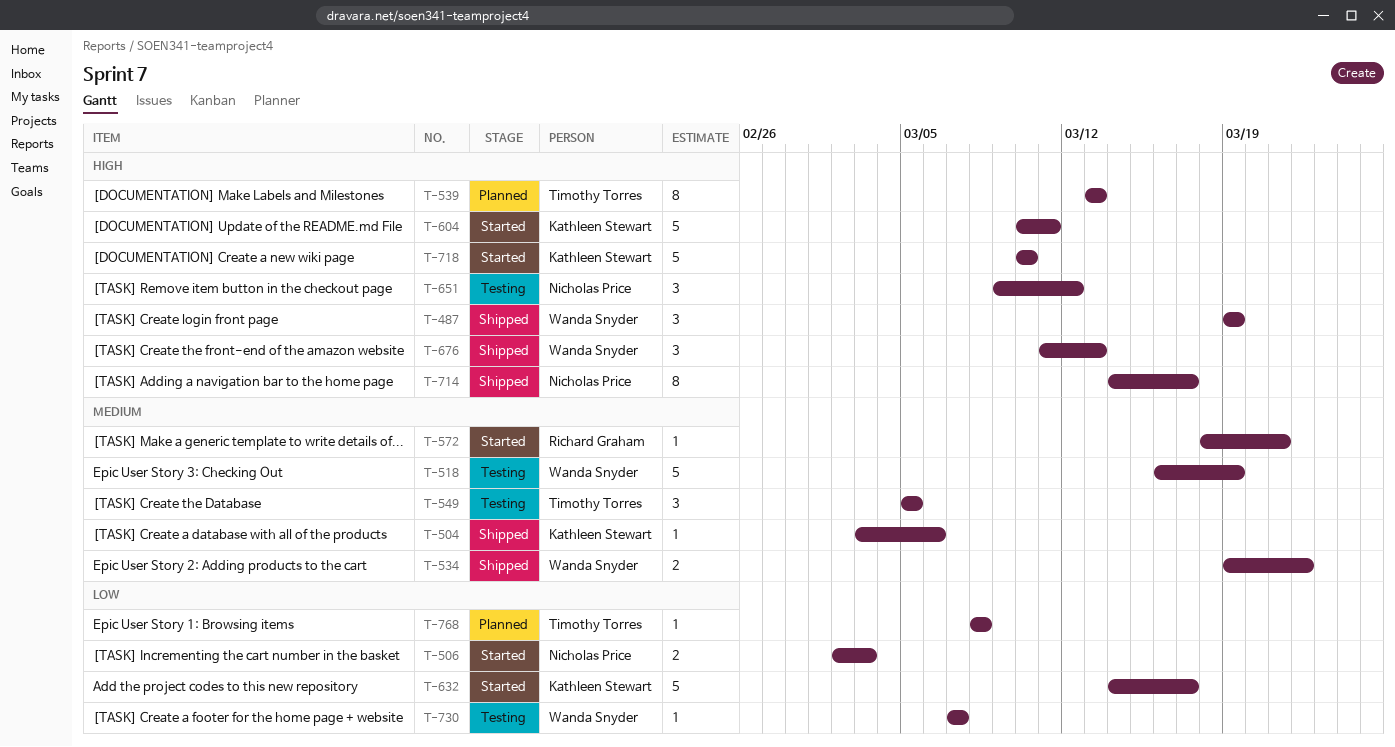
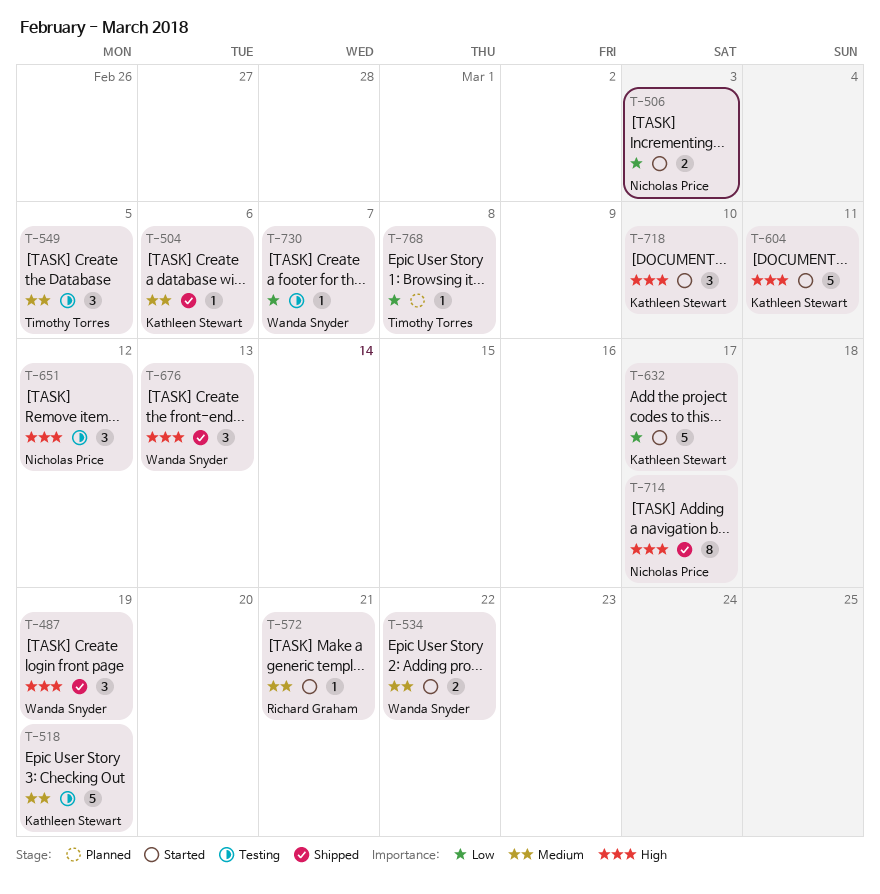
T-518, owner: Wanda Snyder -> Kathleen Stewart
T-534, status: Shipped -> Started
T-539: present -> none
T-718, estimate: 5 -> 3

